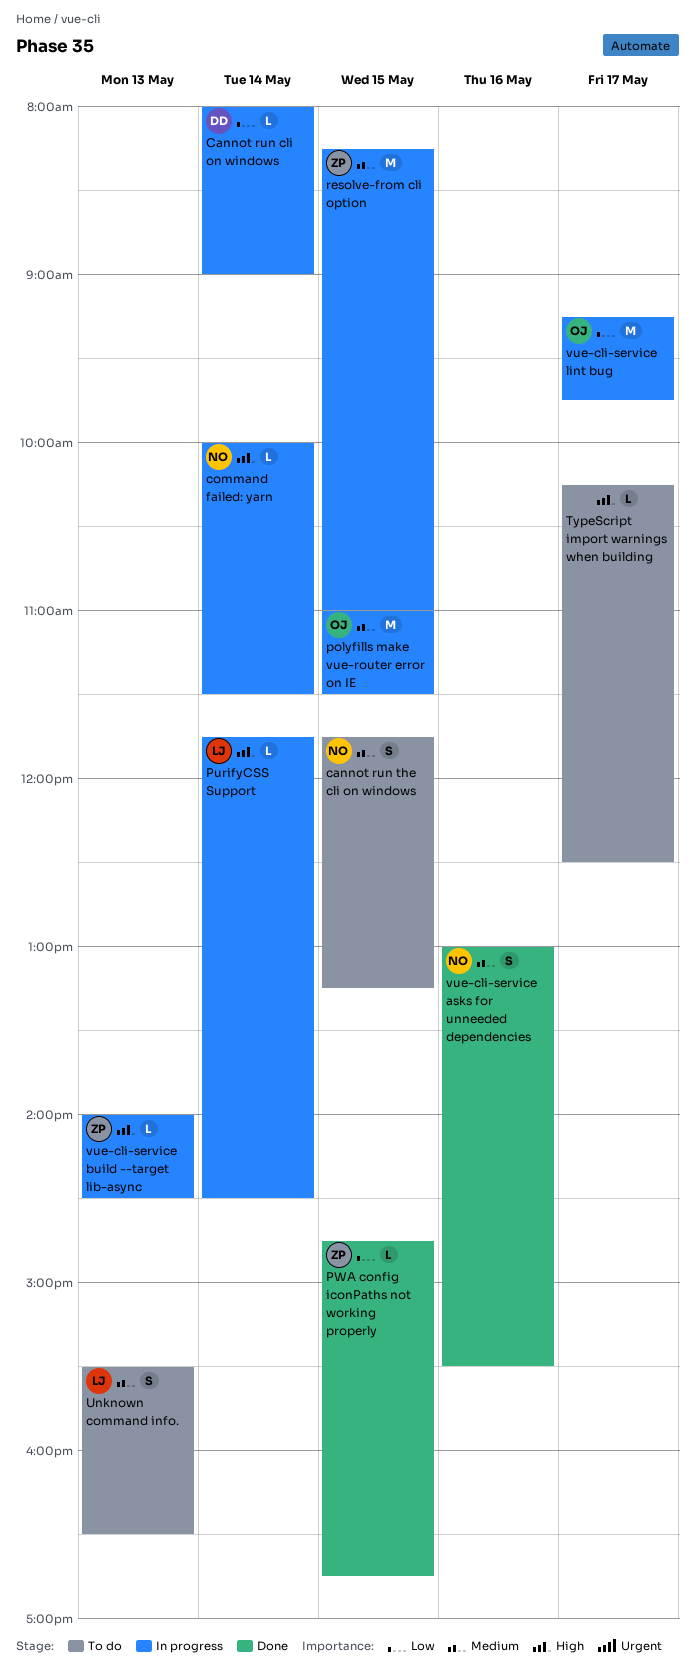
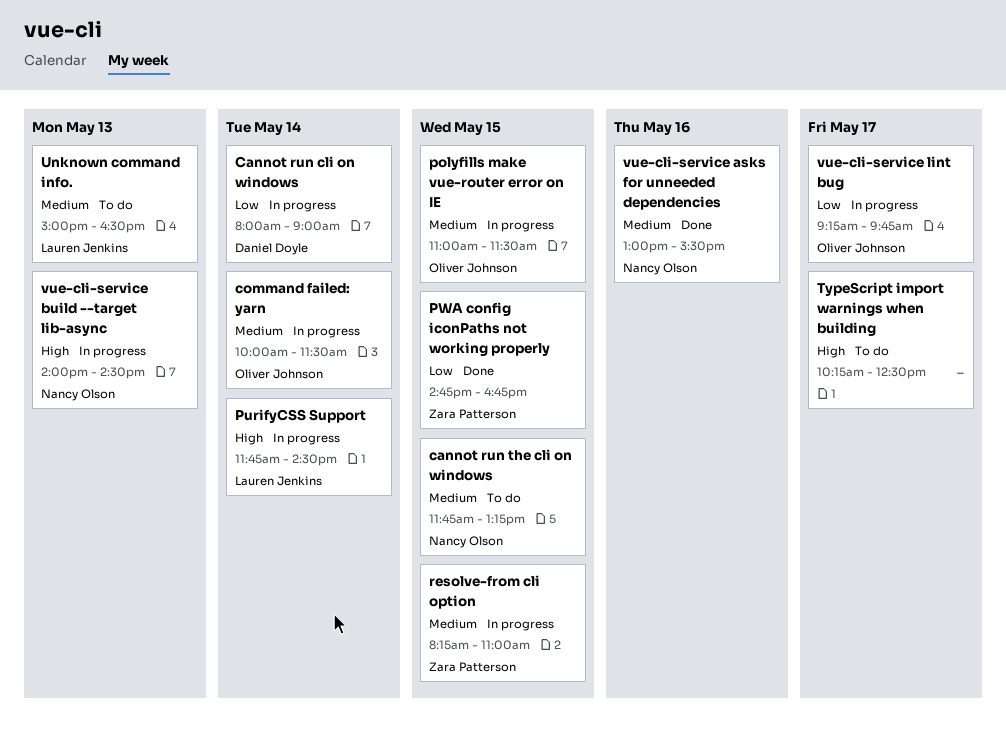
command failed: yarn, owner: Nancy Olson -> Oliver Johnson
command failed: yarn, priority: High -> Medium
Unknown command info., begins: 15:30 -> 15:00
vue-cli-service build --target lib-async, owner: Zara Patterson -> Nancy Olson

